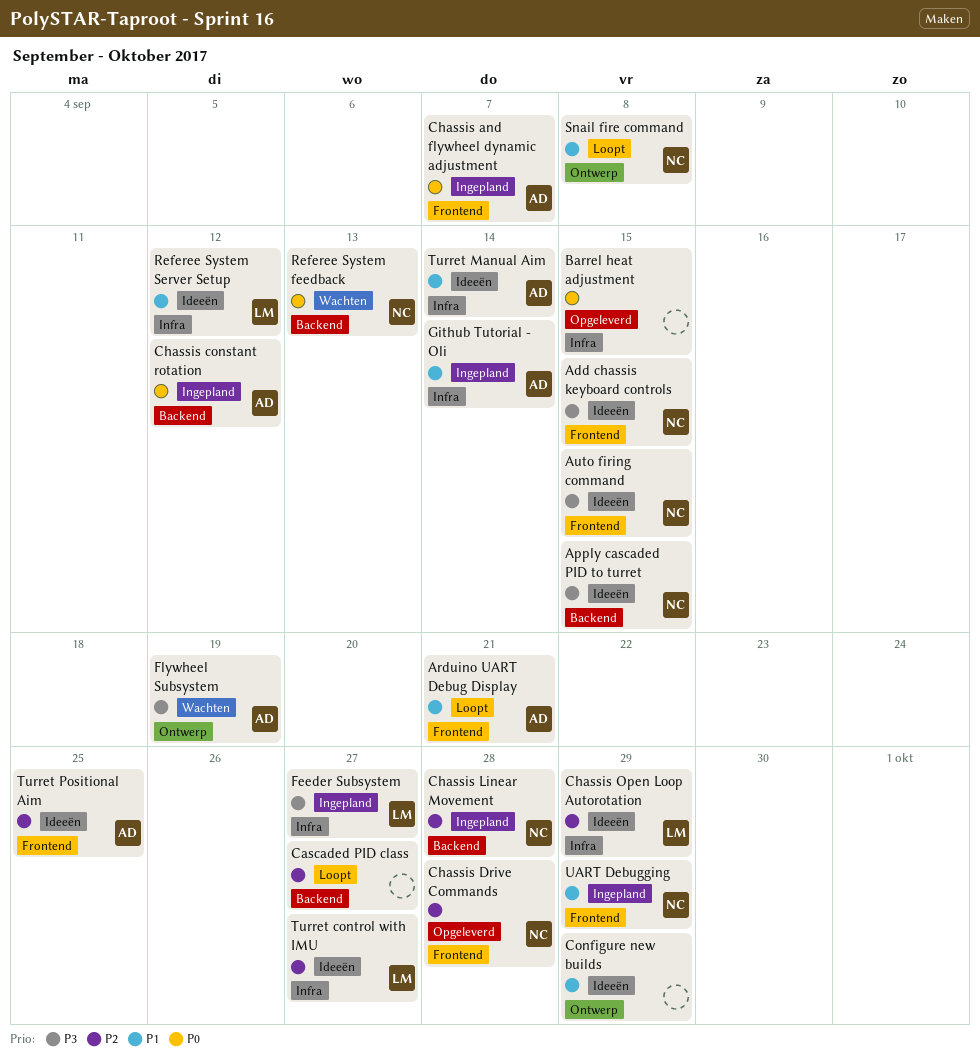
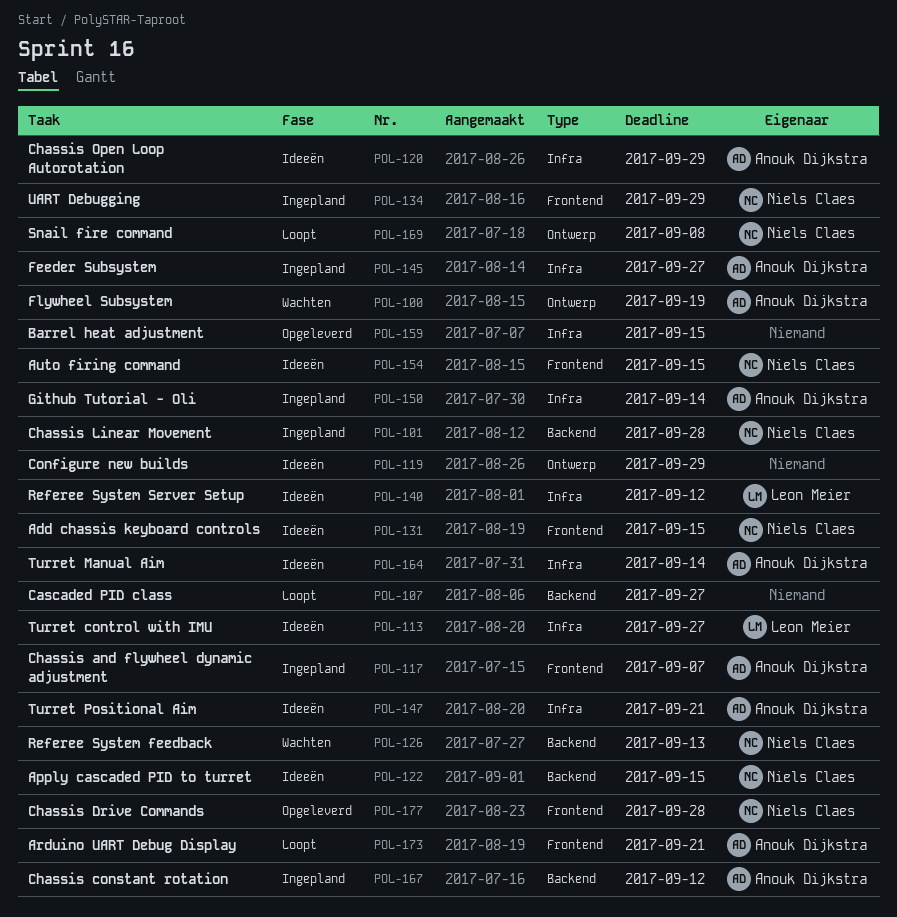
Chassis Open Loop Autorotation, owner: Leon Meier -> Anouk Dijkstra
Feeder Subsystem, owner: Leon Meier -> Anouk Dijkstra
Turret Positional Aim, label: Frontend -> Infra
Turret Positional Aim, due: Sep 25 -> Sep 21

